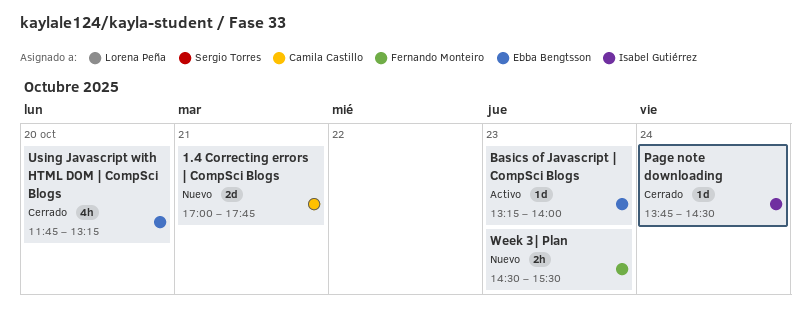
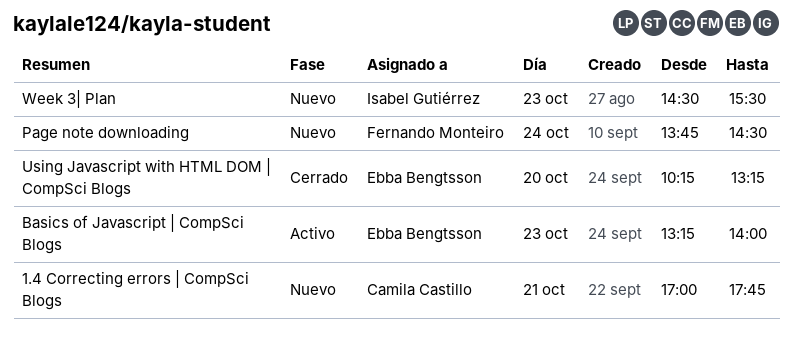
Page note downloading, status: Cerrado -> Nuevo
Page note downloading, owner: Isabel Gutiérrez -> Fernando Monteiro
Using Javascript with HTML DOM | CompSci Blogs, begins: 11:45 -> 10:15
Week 3| Plan, owner: Fernando Monteiro -> Isabel Gutiérrez

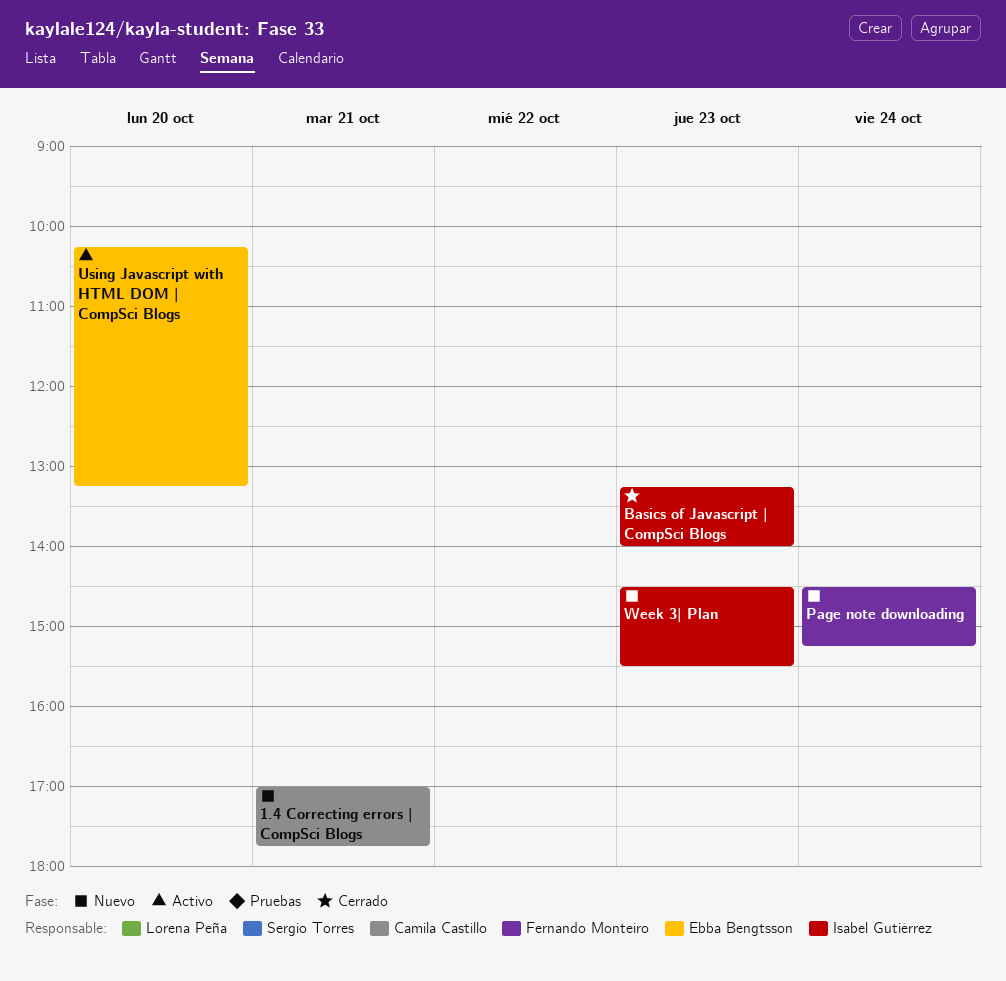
Basics of Javascript | CompSci Blogs, status: Activo -> Cerrado
Basics of Javascript | CompSci Blogs, owner: Ebba Bengtsson -> Isabel Gutiérrez
Page note downloading, begins: 13:45 -> 14:30
Page note downloading, ends: 14:30 -> 15:15
Using Javascript with HTML DOM | CompSci Blogs, status: Cerrado -> Activo

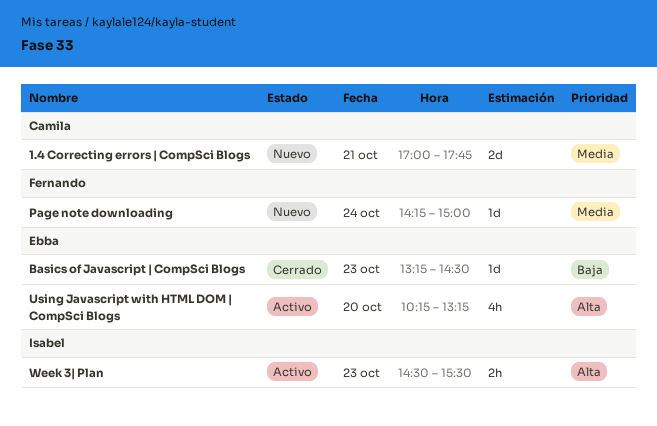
Basics of Javascript | CompSci Blogs, owner: Isabel Gutiérrez -> Ebba Bengtsson
Basics of Javascript | CompSci Blogs, ends: 14:00 -> 14:30
Page note downloading, begins: 14:30 -> 14:15
Page note downloading, ends: 15:15 -> 15:00
Week 3| Plan, status: Nuevo -> Activo

